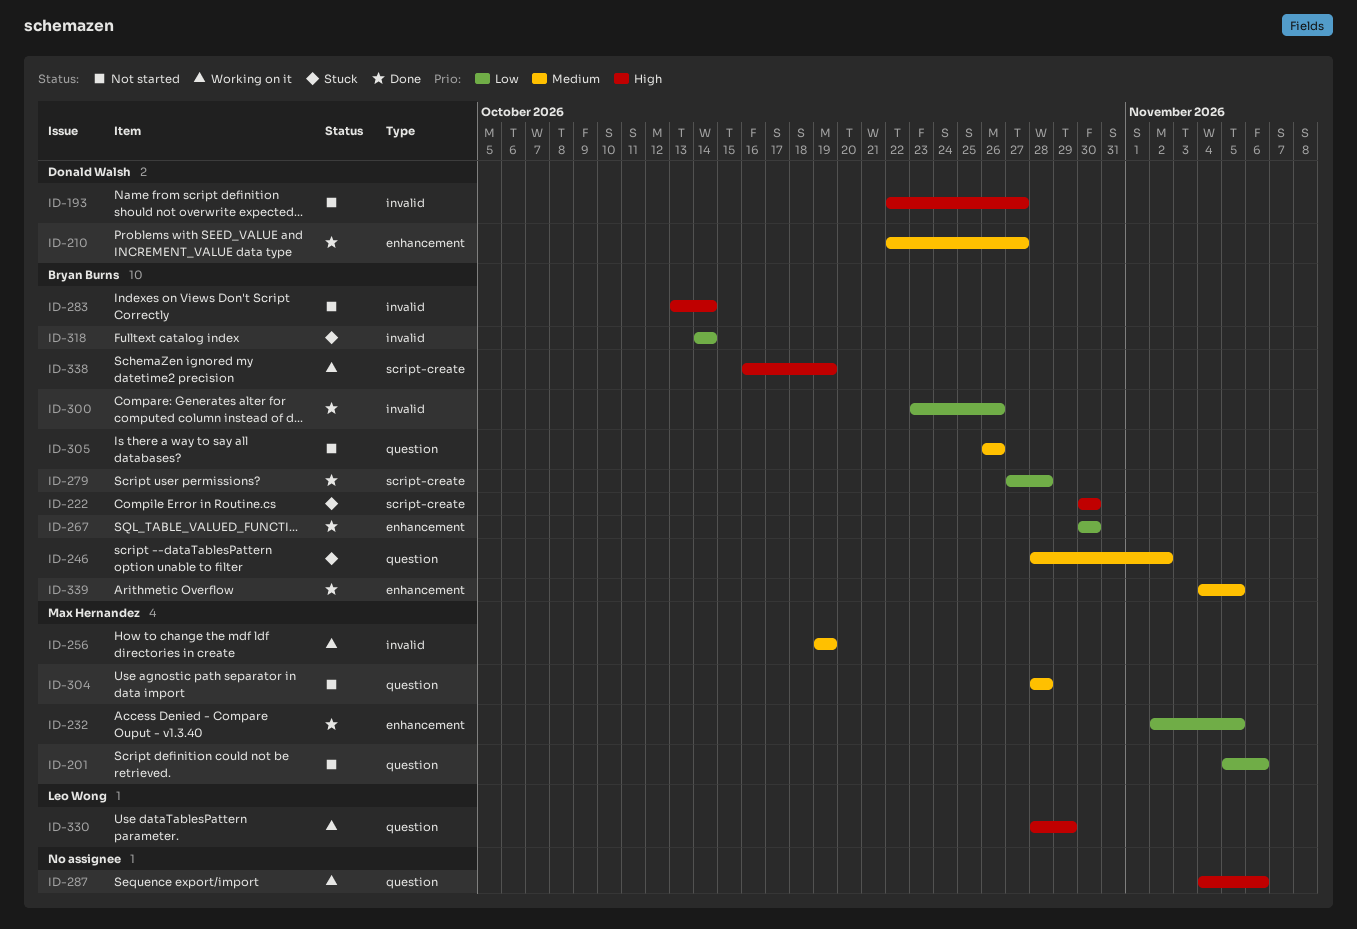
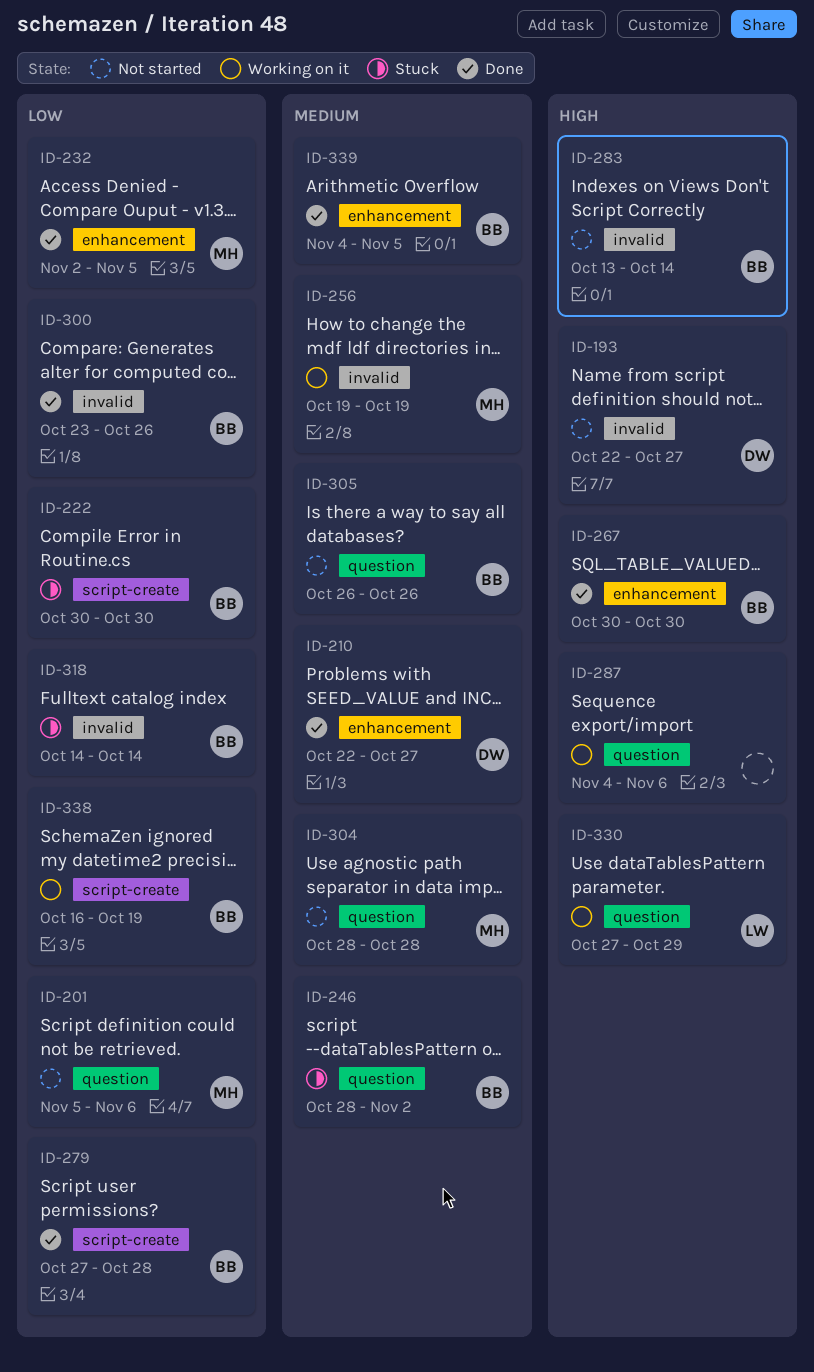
ID-222, priority: High -> Low
ID-267, priority: Low -> High
ID-330, start: Oct 28 -> Oct 27
ID-338, priority: High -> Low

